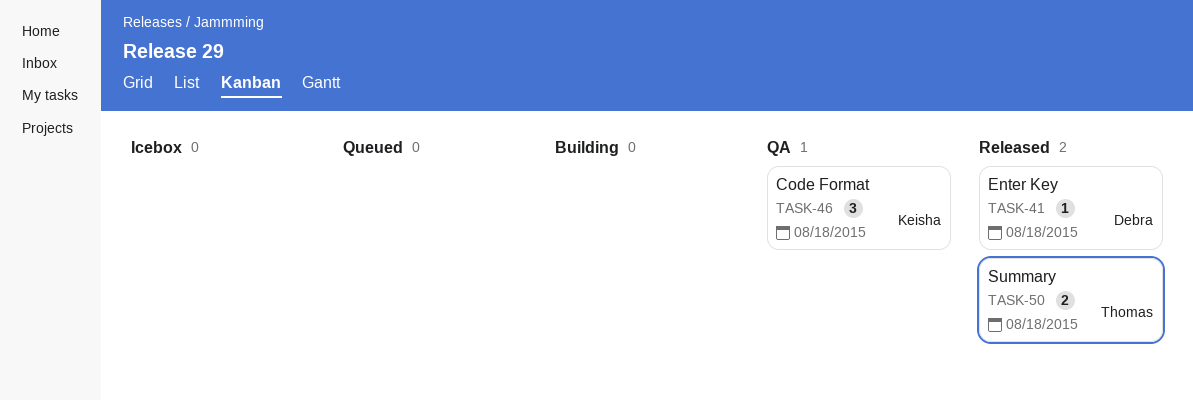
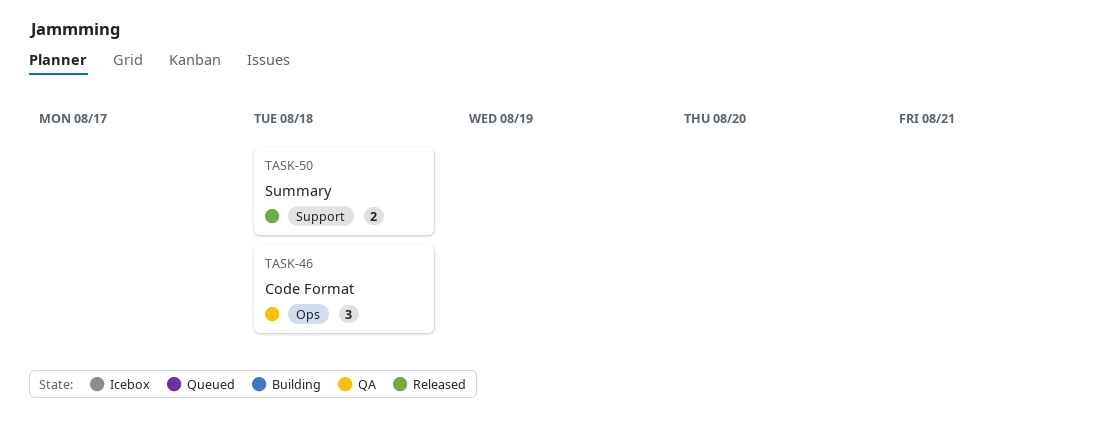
TASK-41: present -> none

